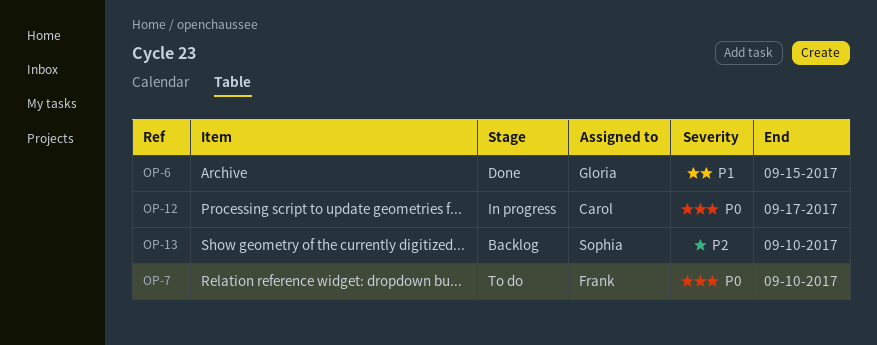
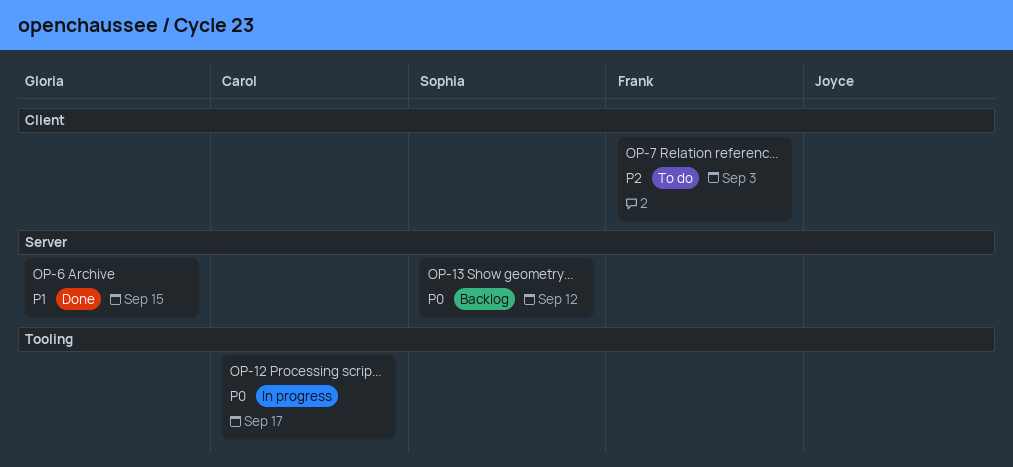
OP-7, priority: P0 -> P2
OP-7, due: Sep 10 -> Sep 3
OP-13, priority: P2 -> P0
OP-13, due: Sep 10 -> Sep 12

